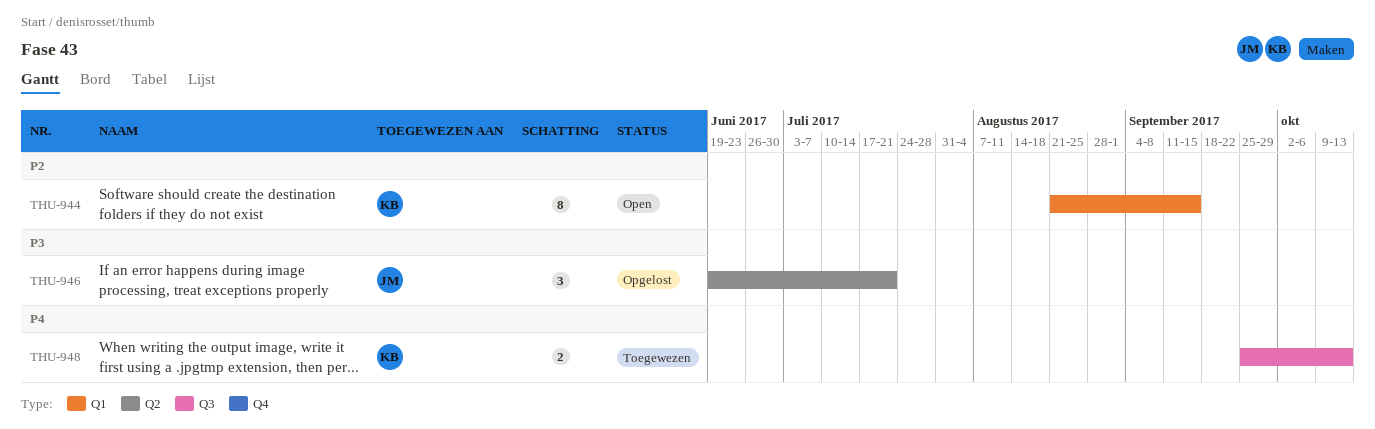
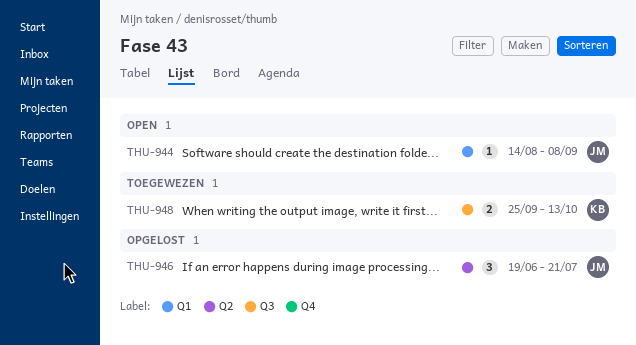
THU-944, owner: KB -> JM
THU-944, estimate: 8 -> 1
THU-944, start: Aug 21 -> Aug 14
THU-944, due: Sep 15 -> Sep 8

